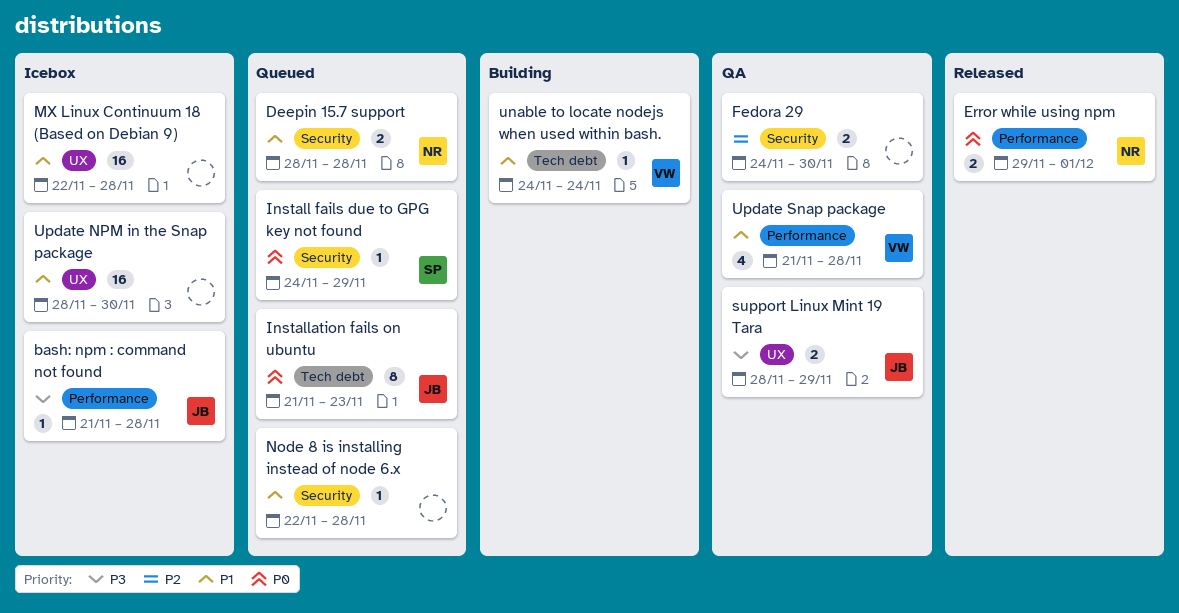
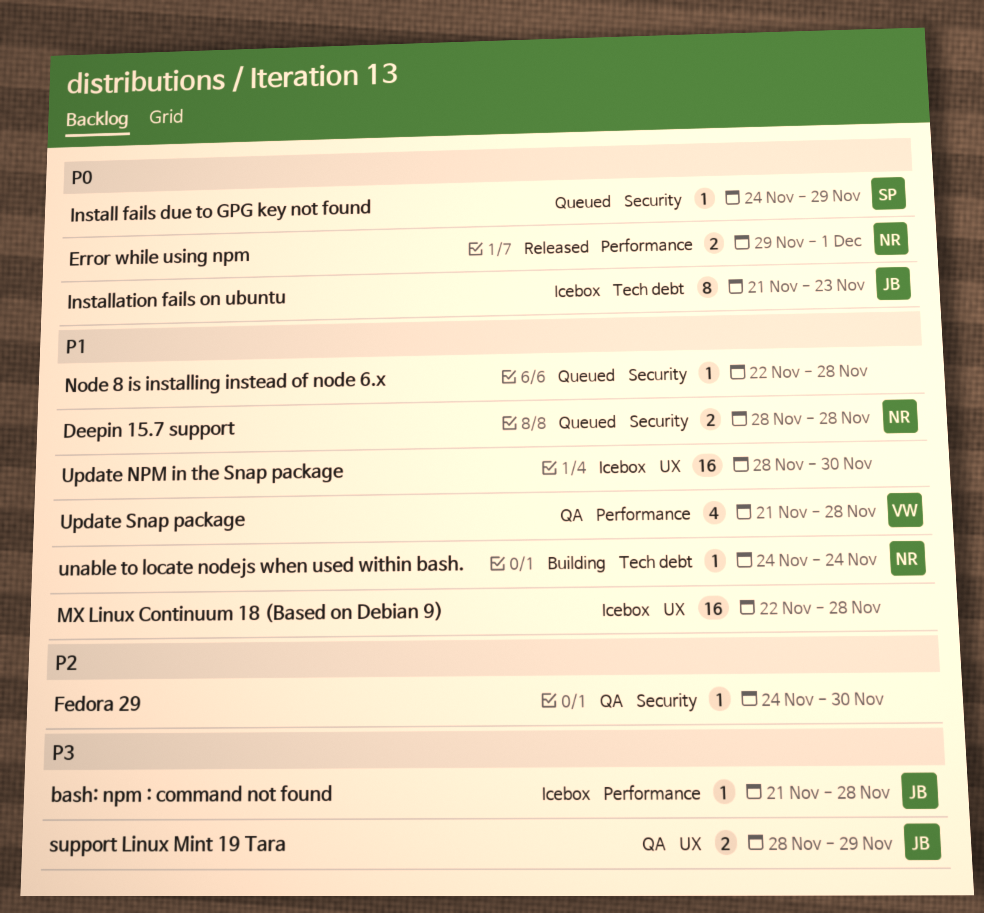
Fedora 29, estimate: 2 -> 1
Installation fails on ubuntu, status: Queued -> Icebox
unable to locate nodejs when used within bash., owner: VW -> NR

